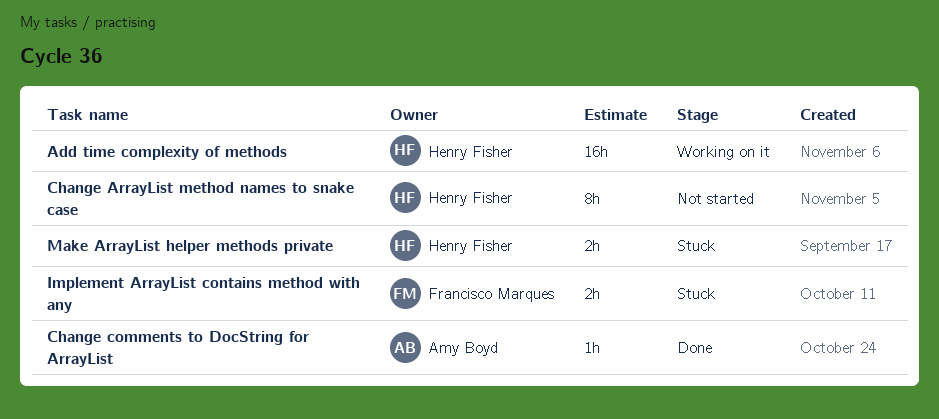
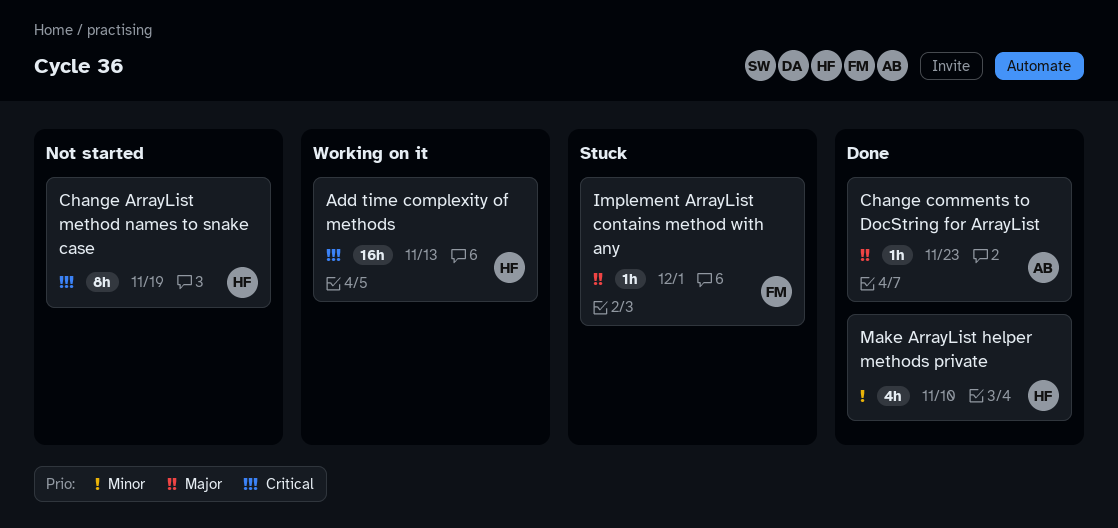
Implement ArrayList contains method with any, estimate: 2h -> 1h
Make ArrayList helper methods private, status: Stuck -> Done
Make ArrayList helper methods private, estimate: 2h -> 4h

